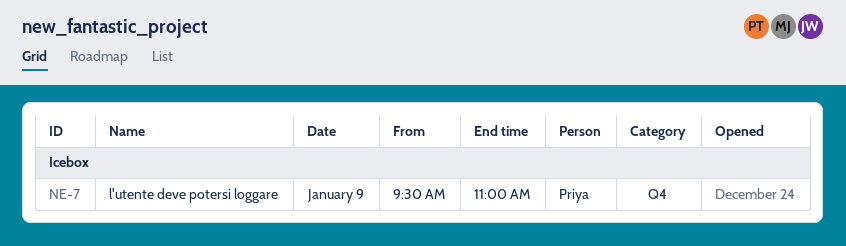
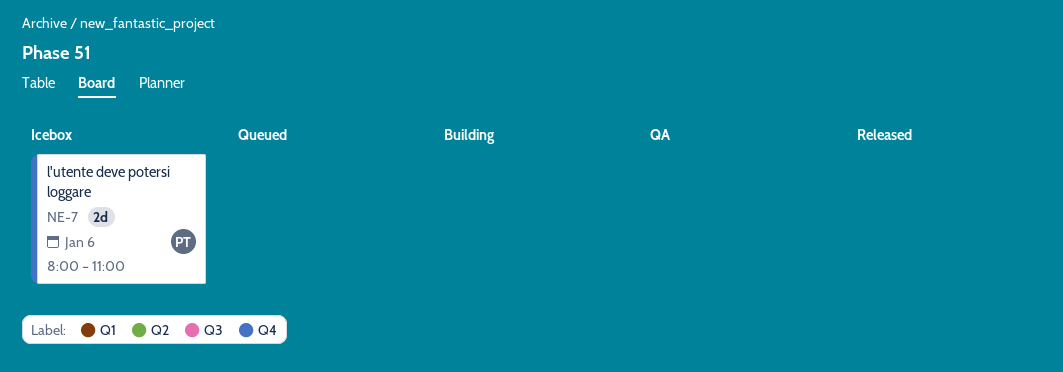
NE-7, day: Jan 9 -> Jan 6
NE-7, begins: 09:30 -> 08:00

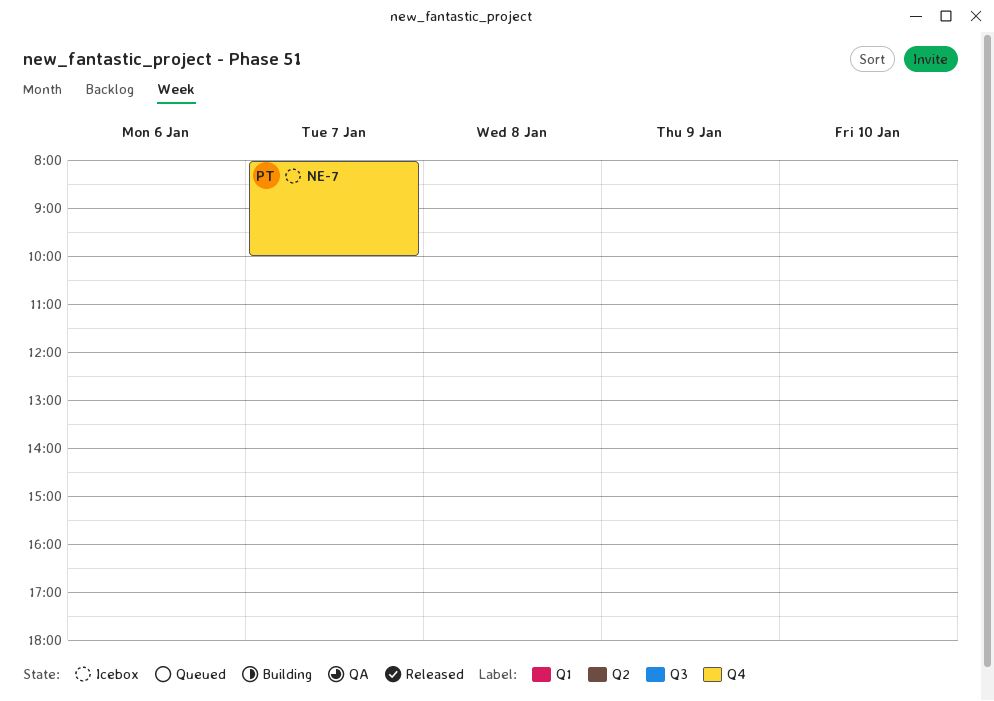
NE-7, day: Jan 6 -> Jan 7
NE-7, ends: 11:00 -> 10:00

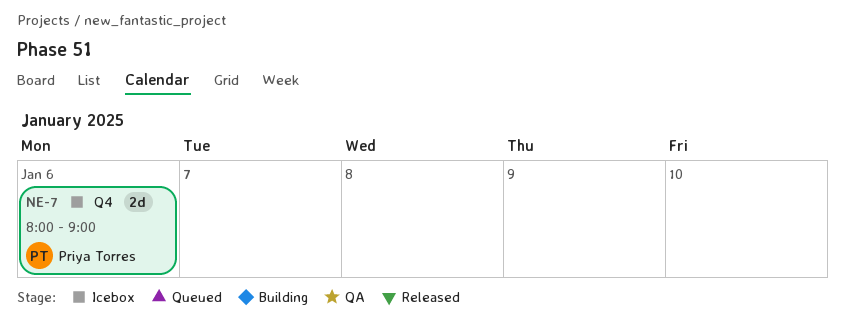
NE-7, day: Jan 7 -> Jan 6
NE-7, ends: 10:00 -> 09:00

